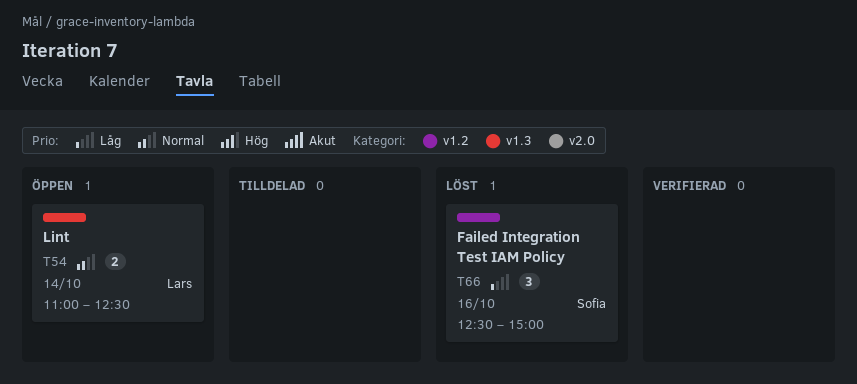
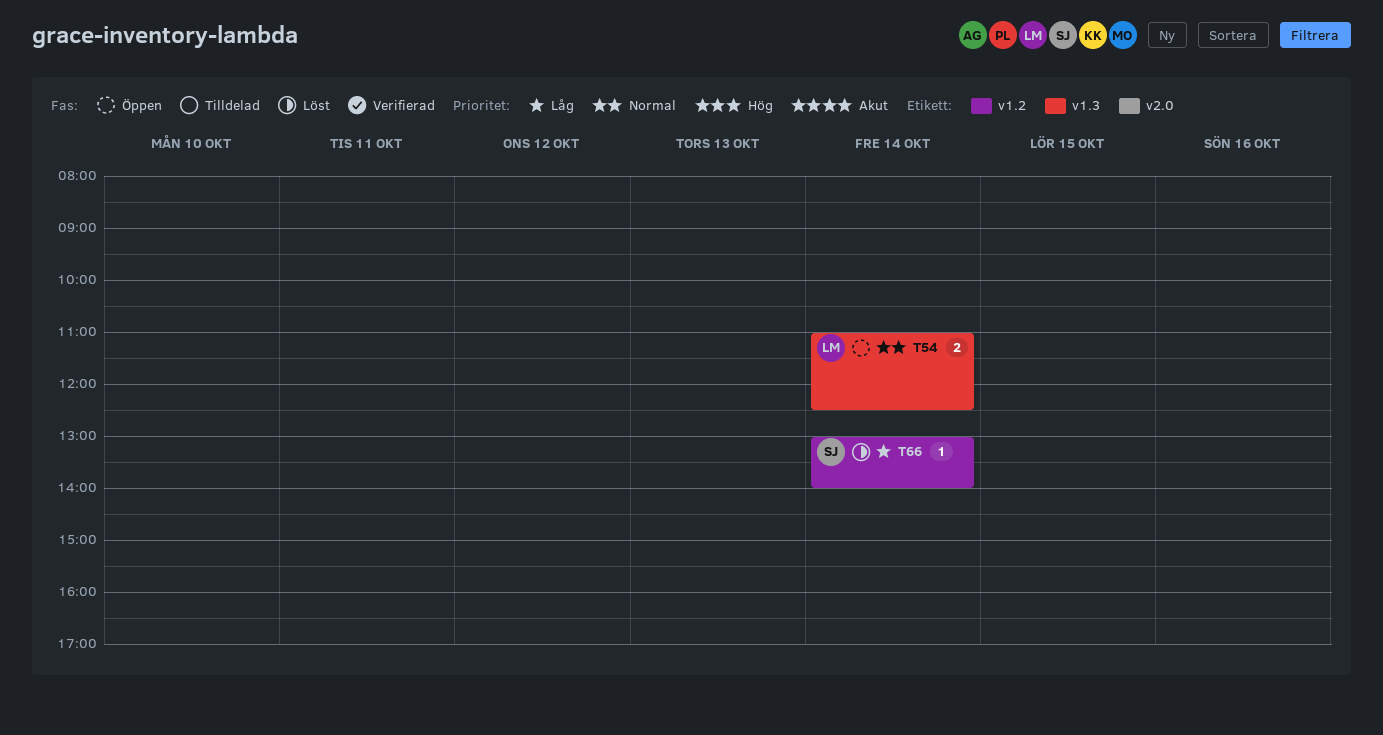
T66, estimate: 3 -> 1
T66, day: Oct 16 -> Oct 14
T66, begins: 12:30 -> 13:00
T66, ends: 15:00 -> 14:00

